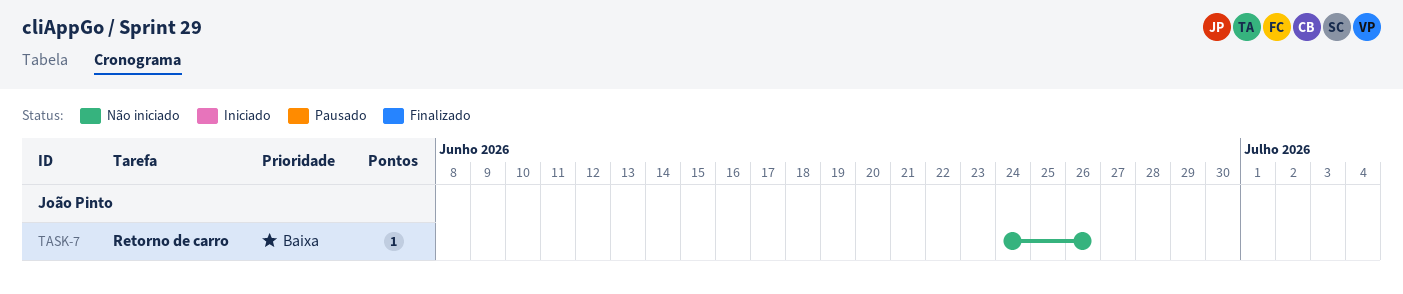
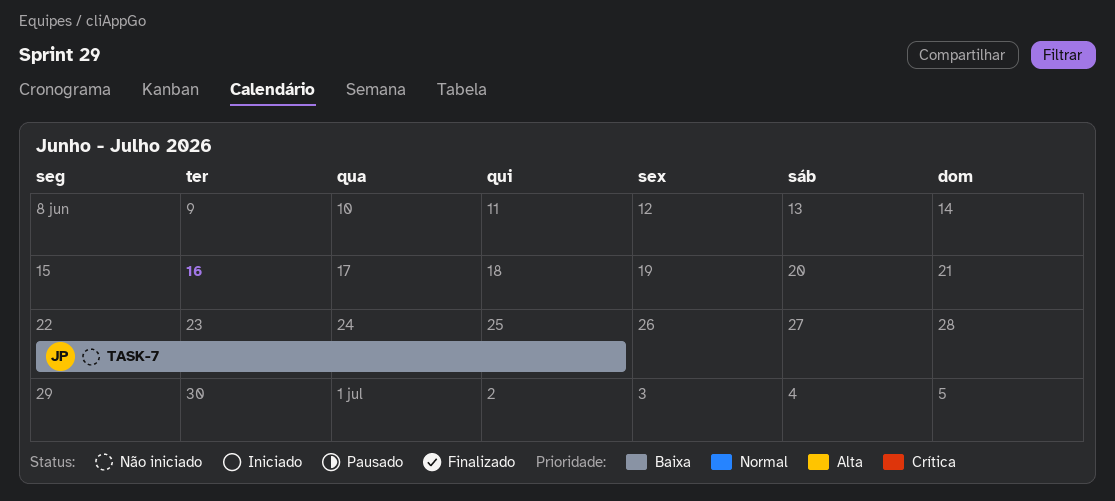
TASK-7, start: Jun 24 -> Jun 22
TASK-7, due: Jun 26 -> Jun 25

